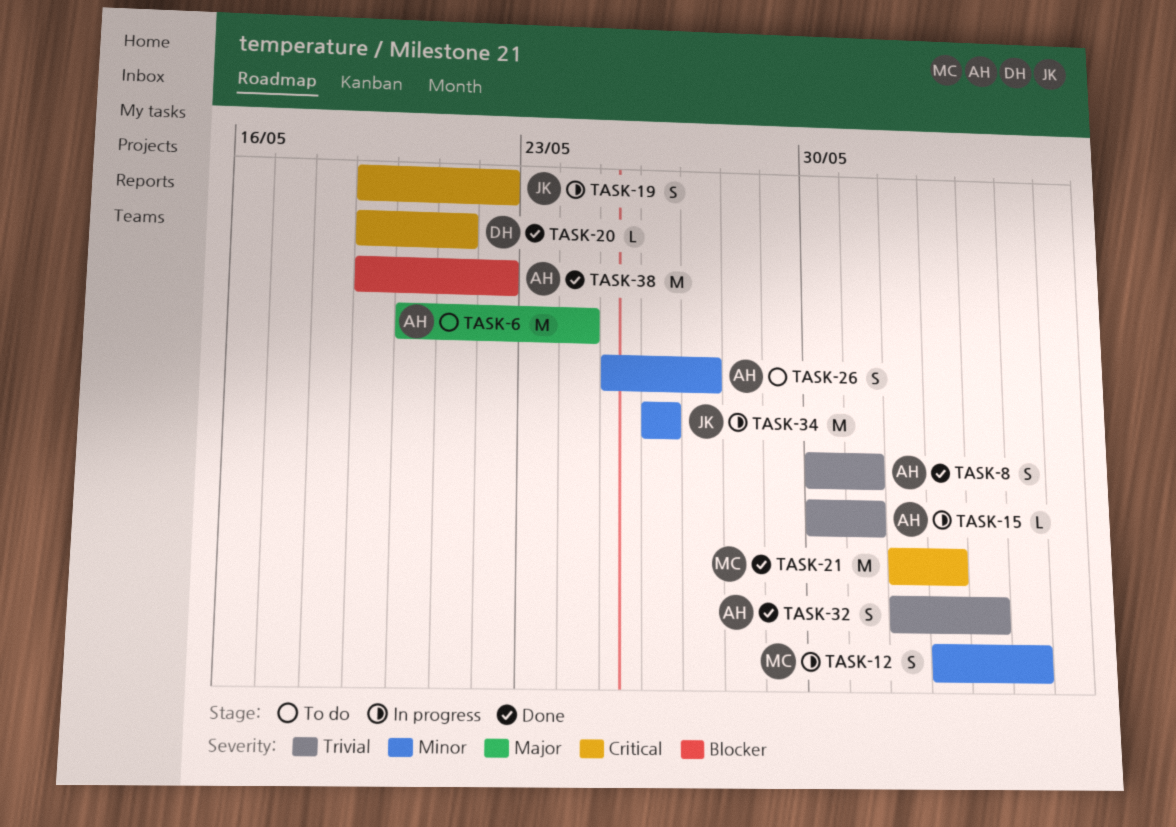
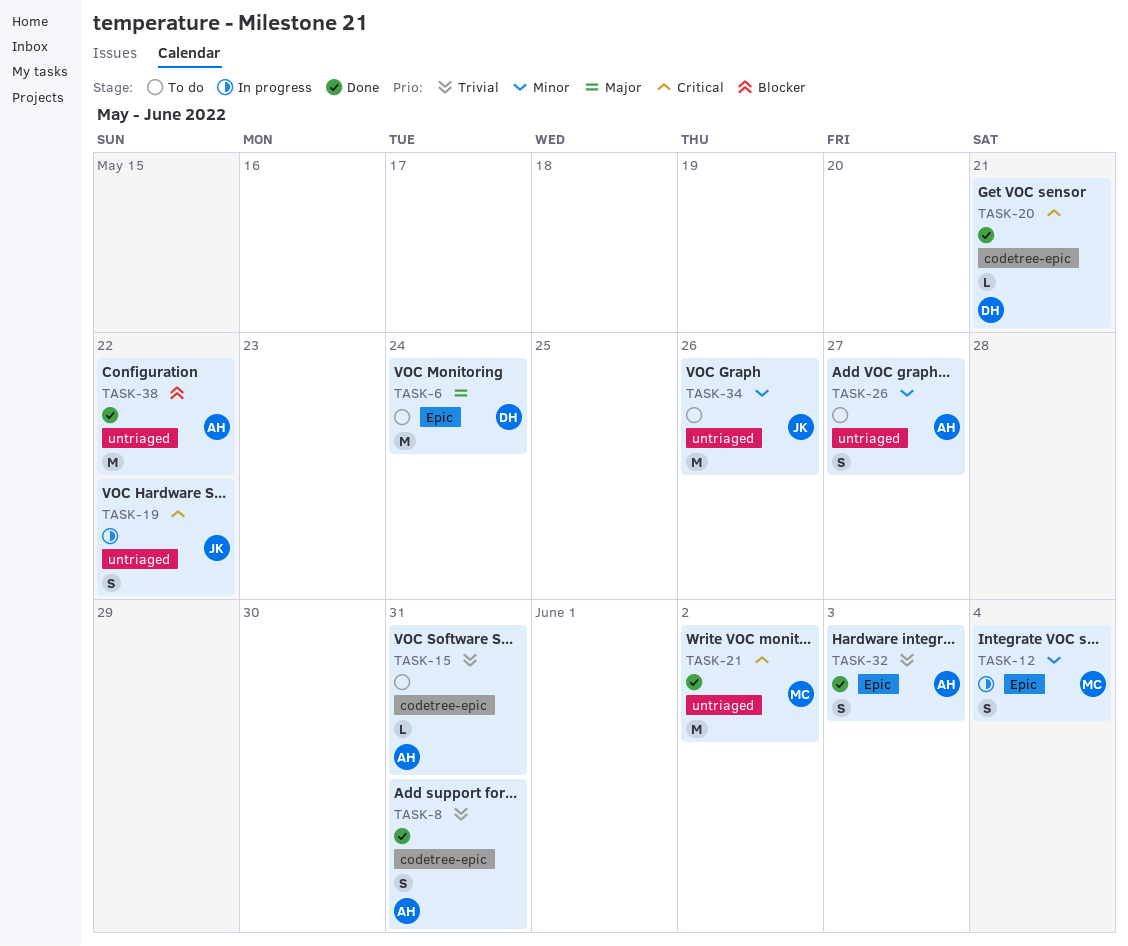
TASK-6, owner: AH -> DH
TASK-15, status: In progress -> To do
TASK-34, status: In progress -> To do

